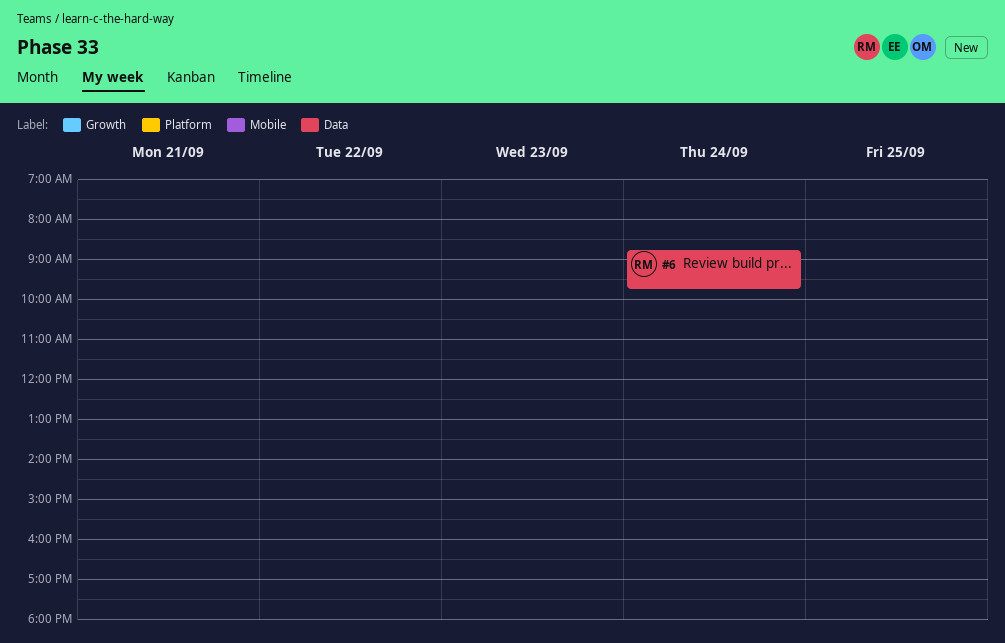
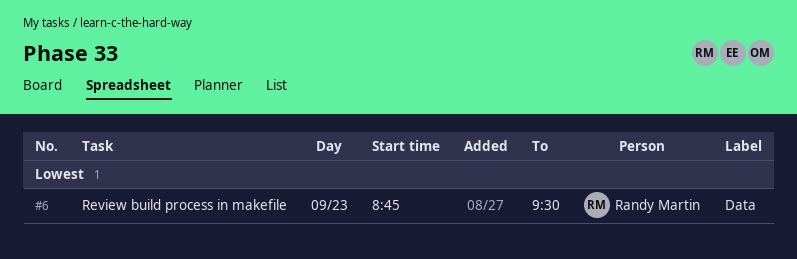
#6, day: Sep 24 -> Sep 23
#6, ends: 09:45 -> 09:30

